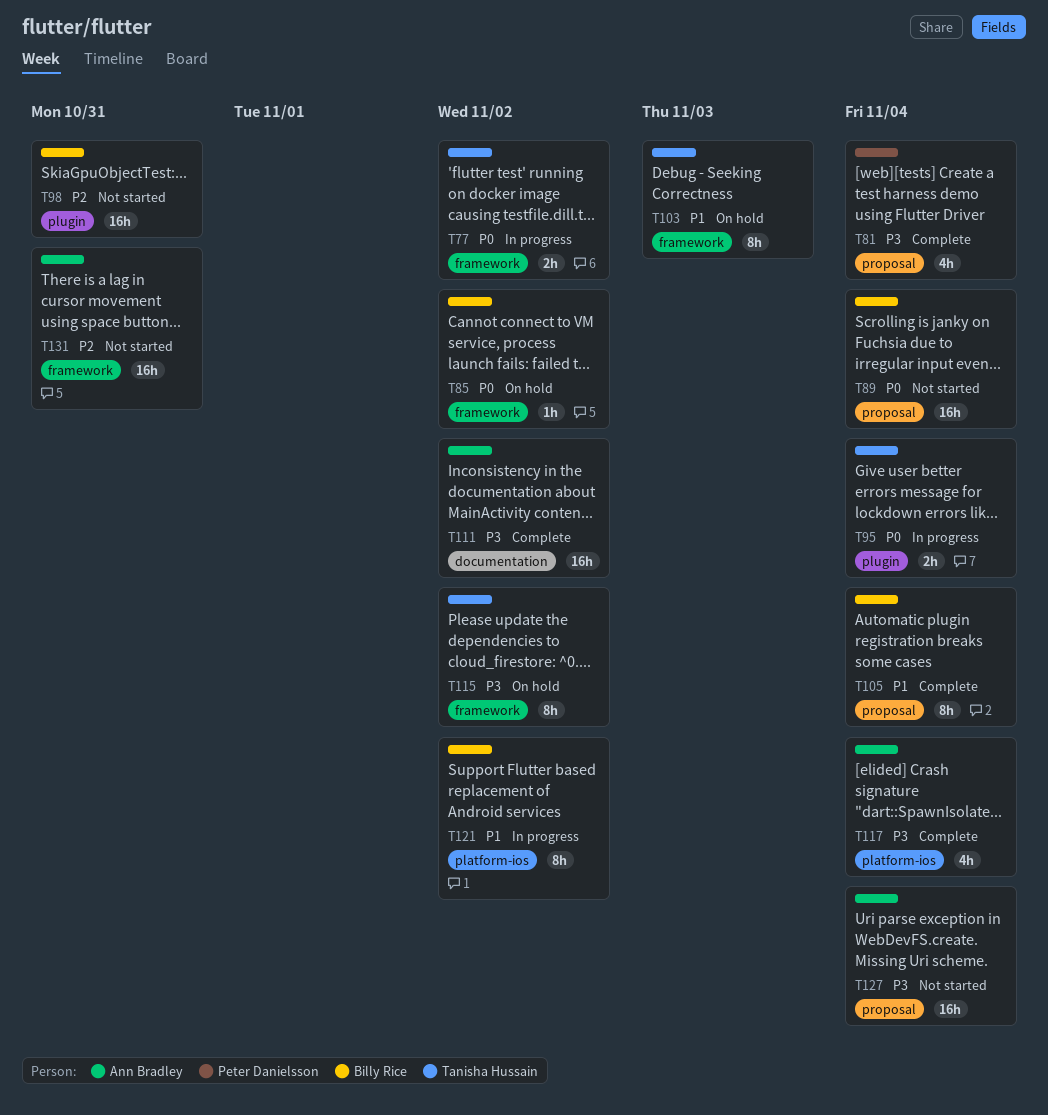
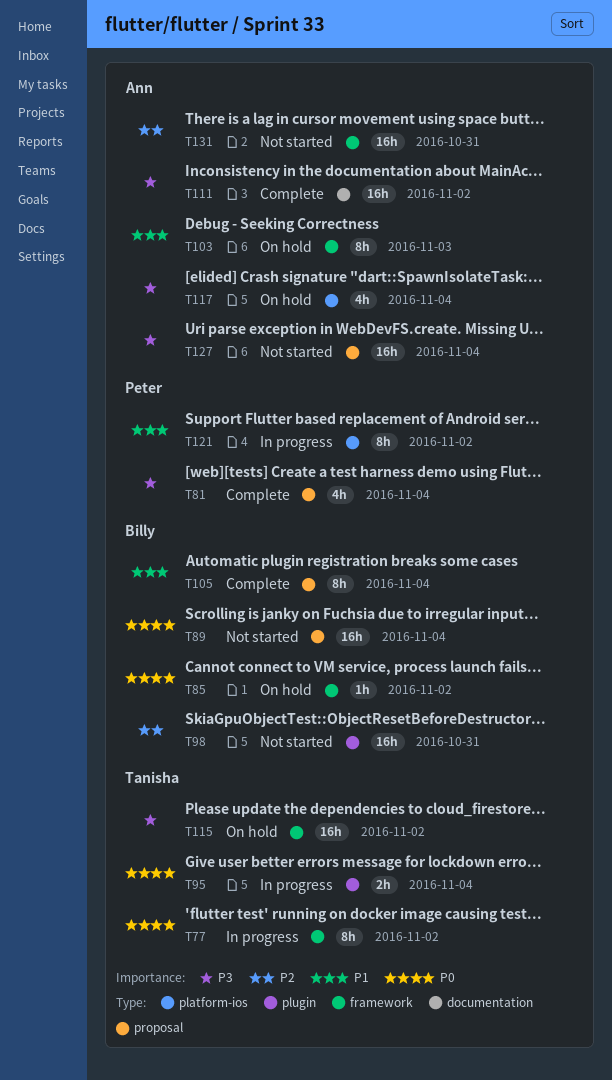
T77, estimate: 2h -> 8h
T103, owner: Tanisha Hussain -> Ann Bradley
T115, estimate: 8h -> 16h
T117, status: Complete -> On hold
T121, owner: Billy Rice -> Peter Danielsson

